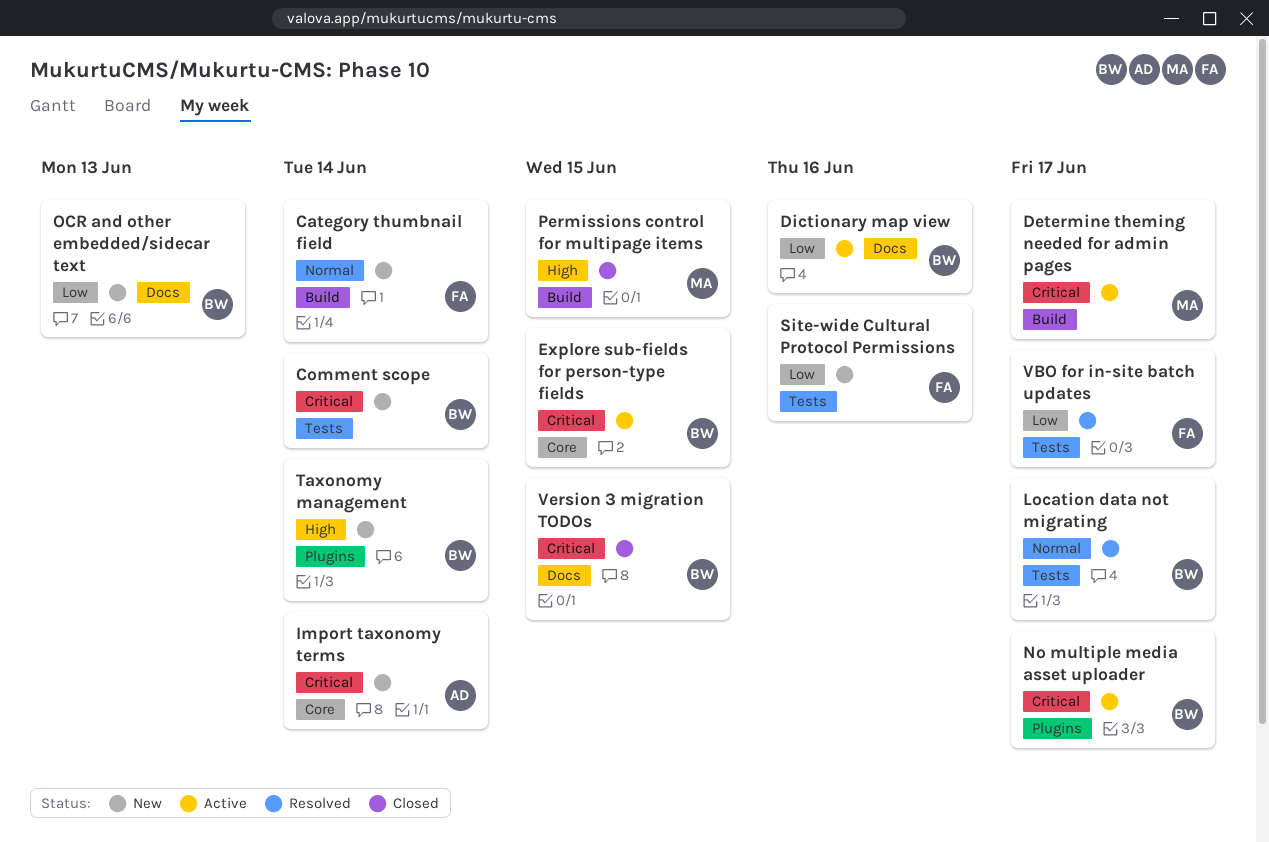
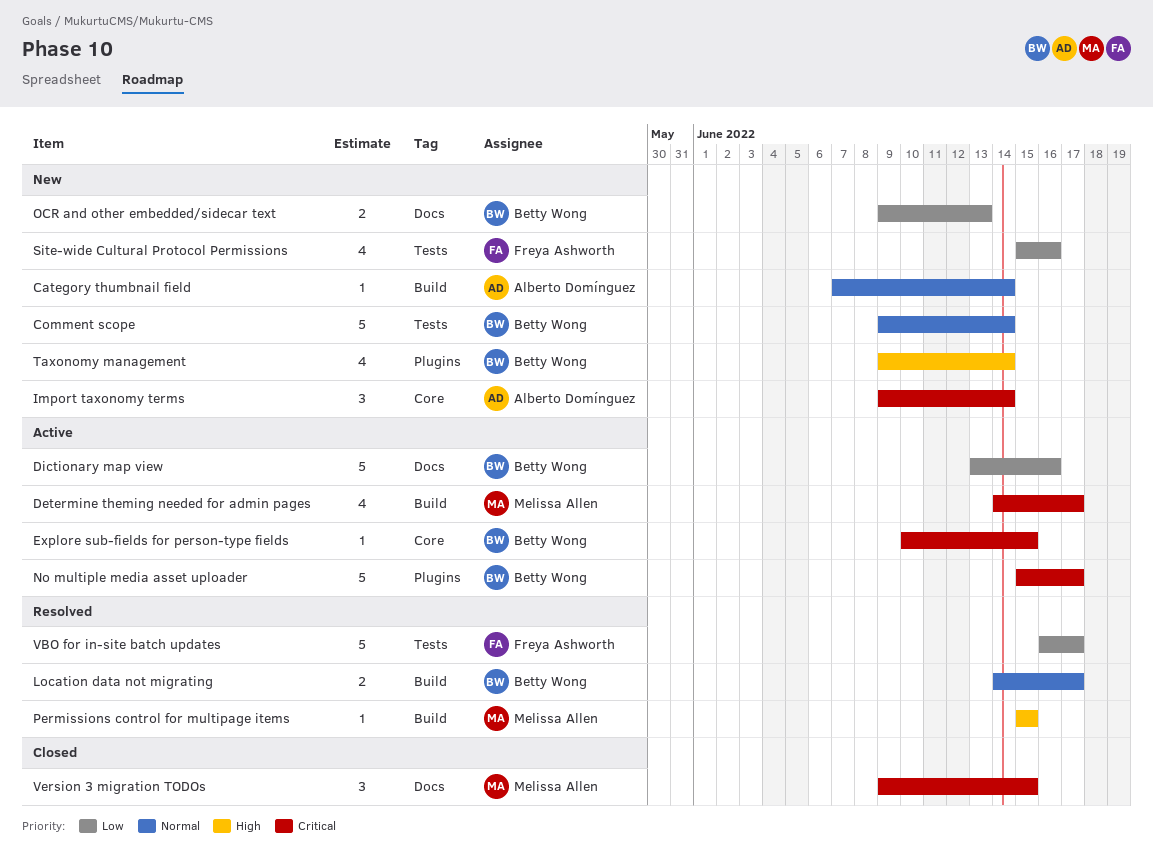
Category thumbnail field, owner: Freya Ashworth -> Alberto Domínguez
Comment scope, priority: Critical -> Normal
Location data not migrating, label: Tests -> Build
Permissions control for multipage items, status: Closed -> Resolved
Version 3 migration TODOs, owner: Betty Wong -> Melissa Allen

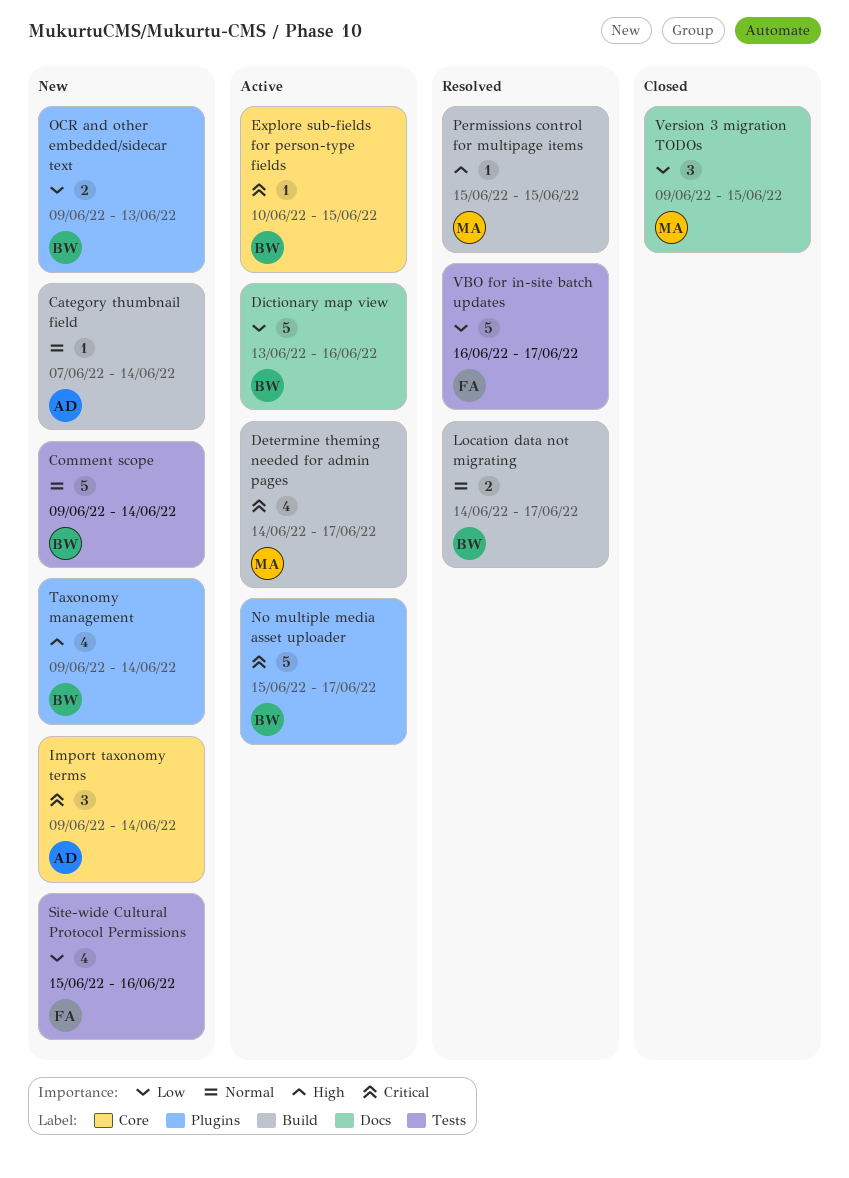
OCR and other embedded/sidecar text, label: Docs -> Plugins
Version 3 migration TODOs, priority: Critical -> Low

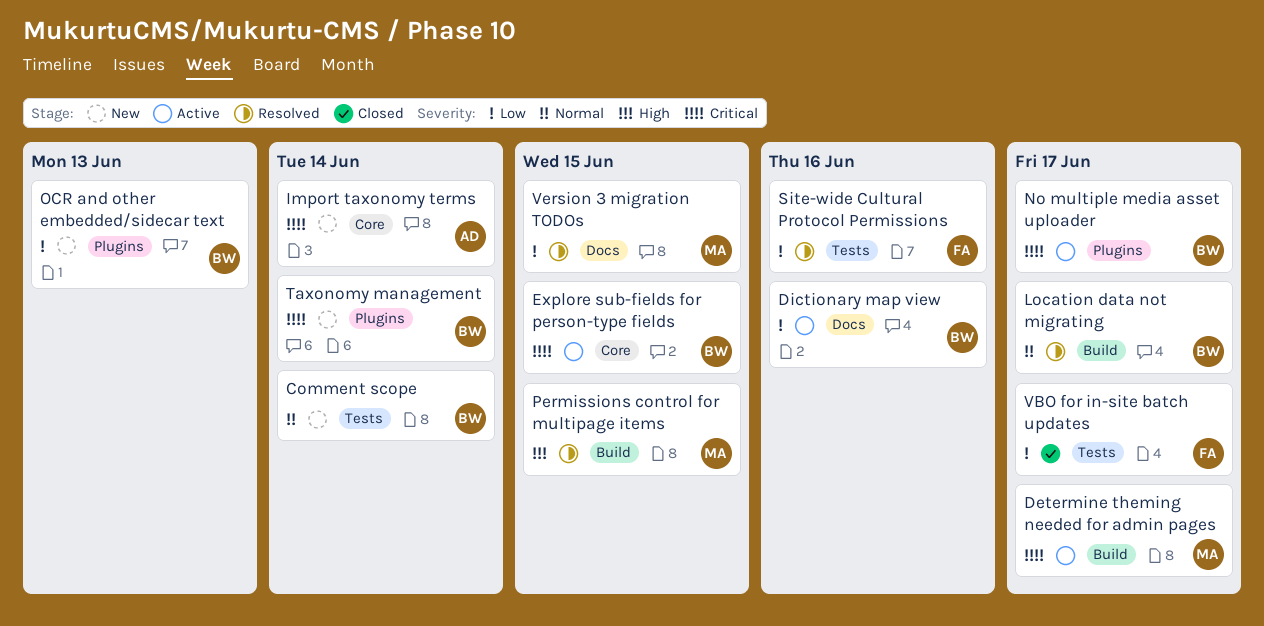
Category thumbnail field: present -> none
Site-wide Cultural Protocol Permissions, status: New -> Resolved
Taxonomy management, priority: High -> Critical
VBO for in-site batch updates, status: Resolved -> Closed
Version 3 migration TODOs, status: Closed -> Resolved

